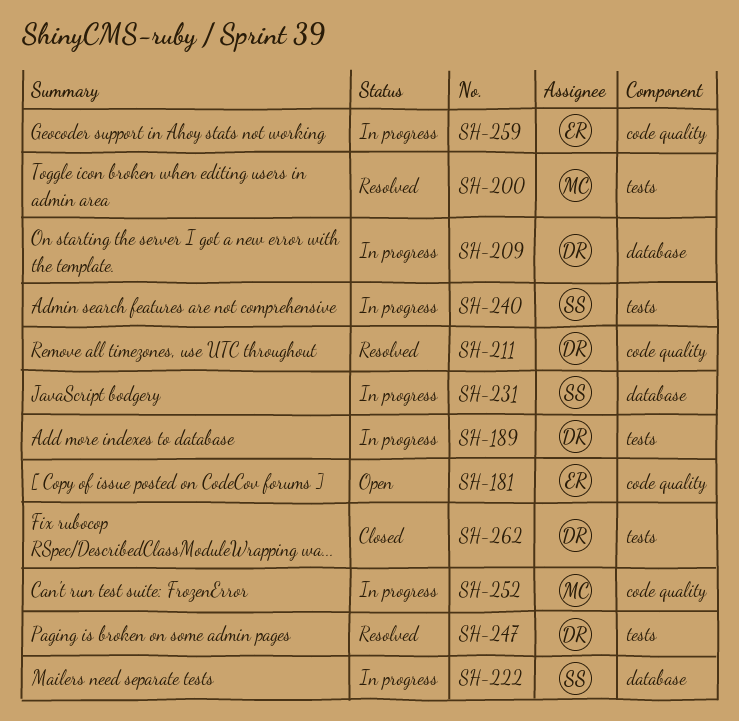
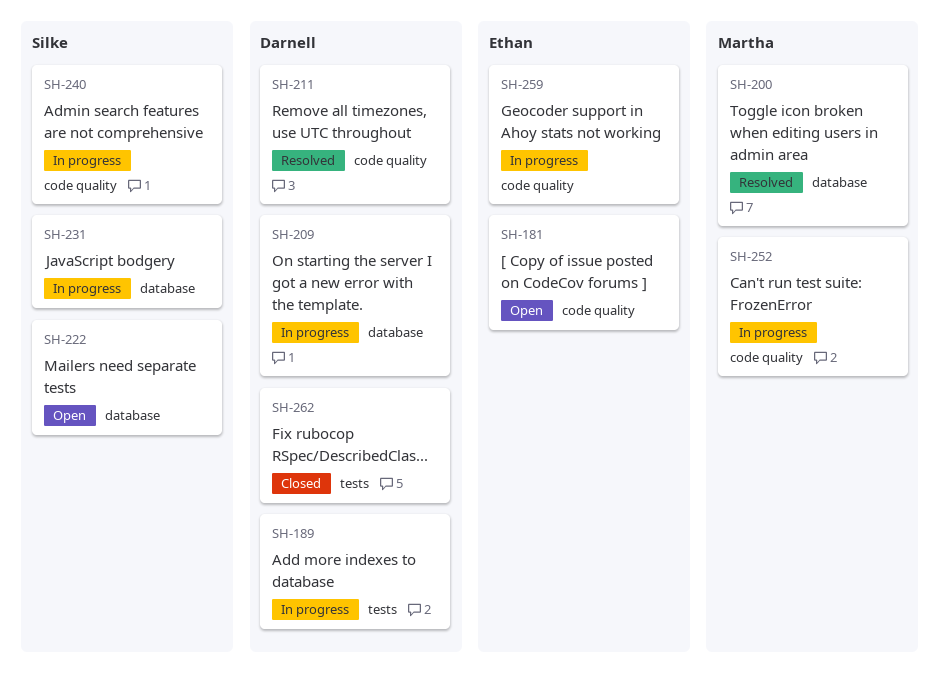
SH-200, label: tests -> database
SH-222, status: In progress -> Open
SH-240, label: tests -> code quality
SH-247: present -> none

